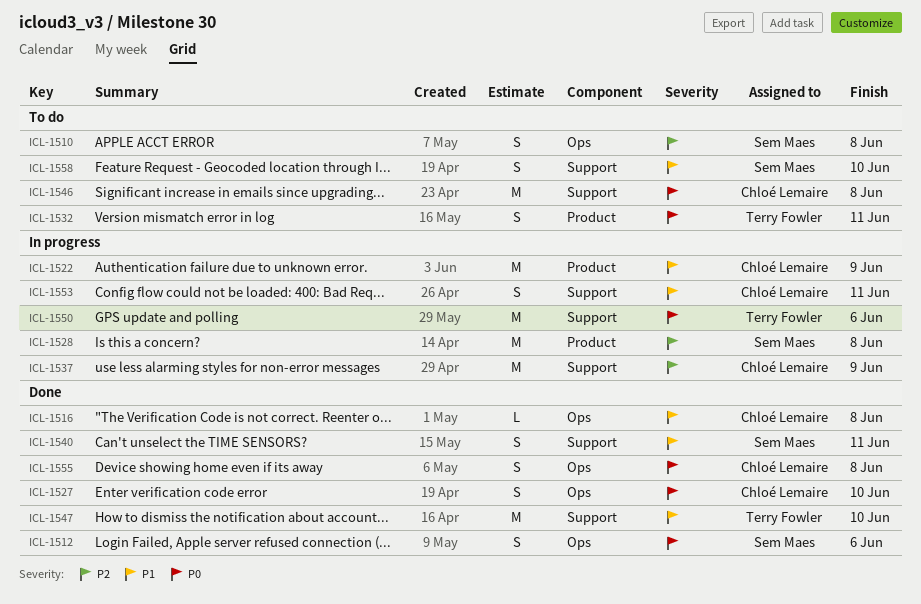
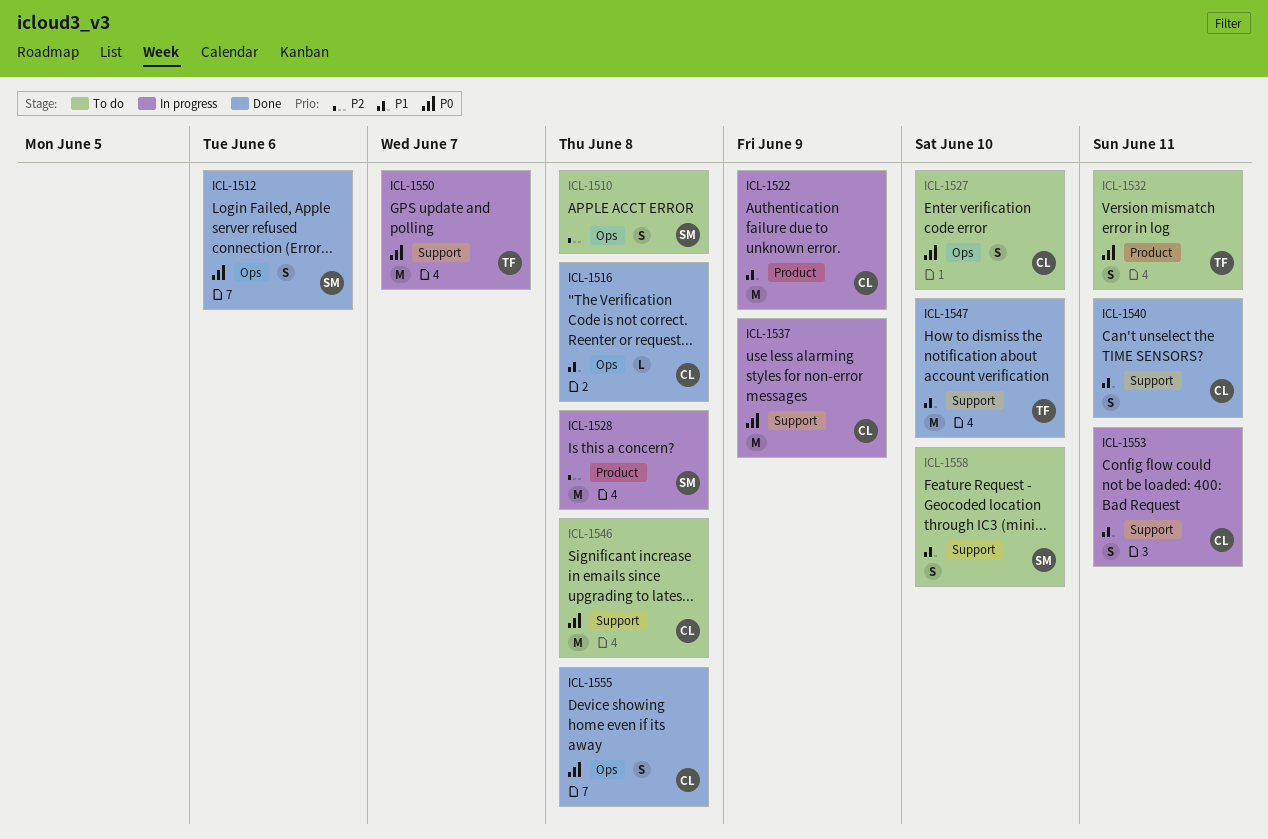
ICL-1527, status: Done -> To do
ICL-1537, priority: P2 -> P0
ICL-1540, owner: Sem Maes -> Chloé Lemaire
ICL-1550, due: Jun 6 -> Jun 7

